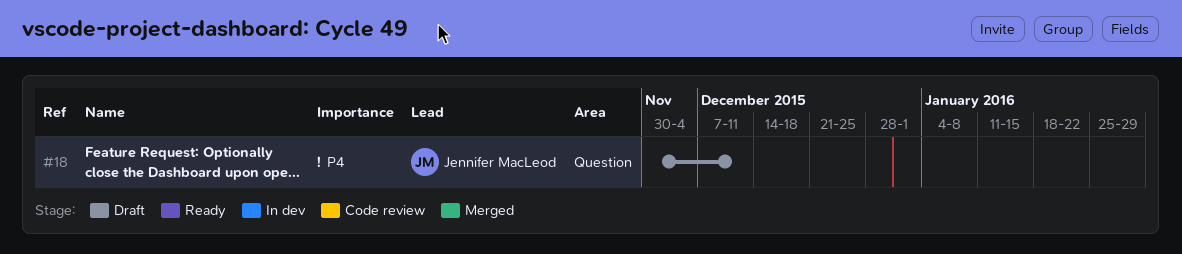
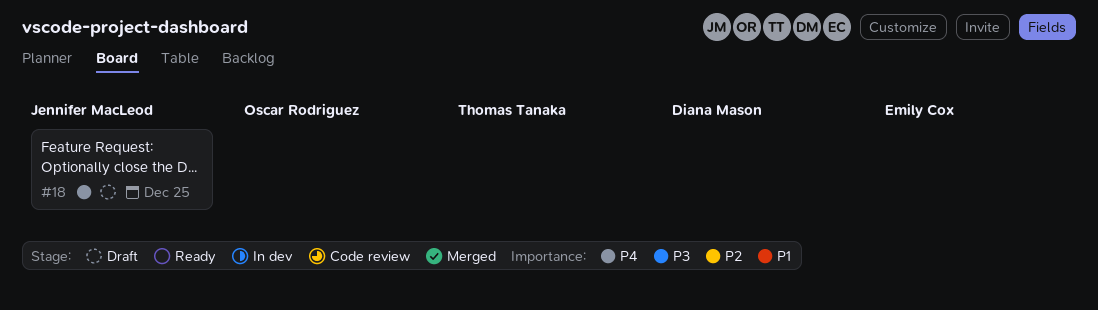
#18, due: Dec 11 -> Dec 25

